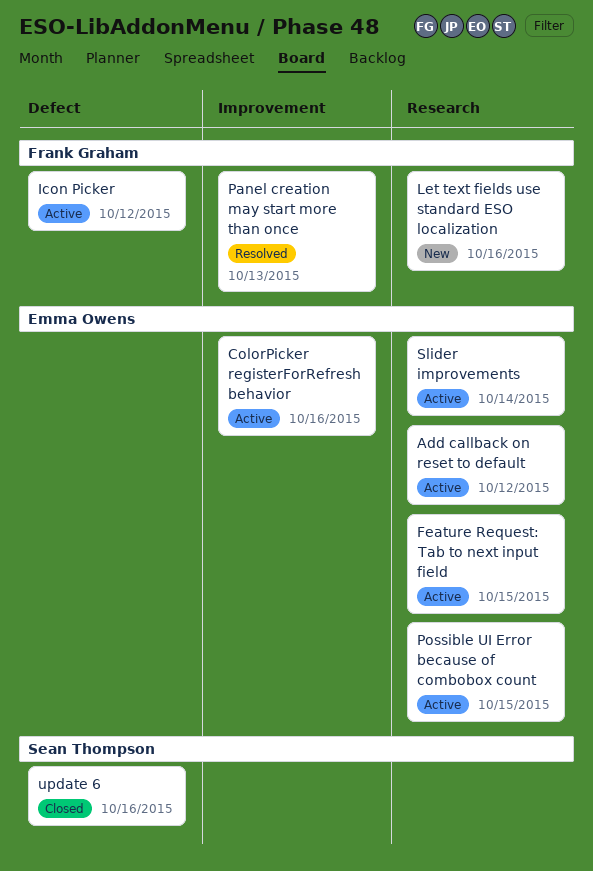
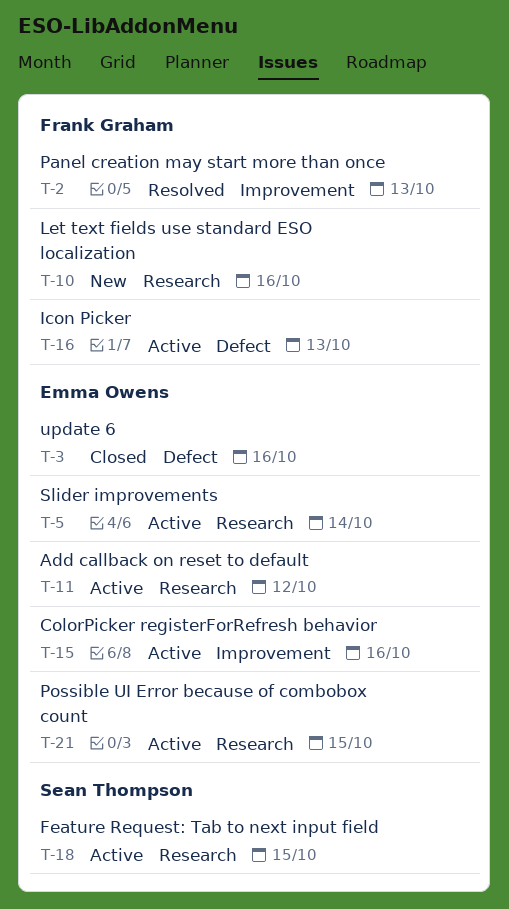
Feature Request: Tab to next input field, owner: Emma Owens -> Sean Thompson
Icon Picker, due: Oct 12 -> Oct 13
update 6, owner: Sean Thompson -> Emma Owens

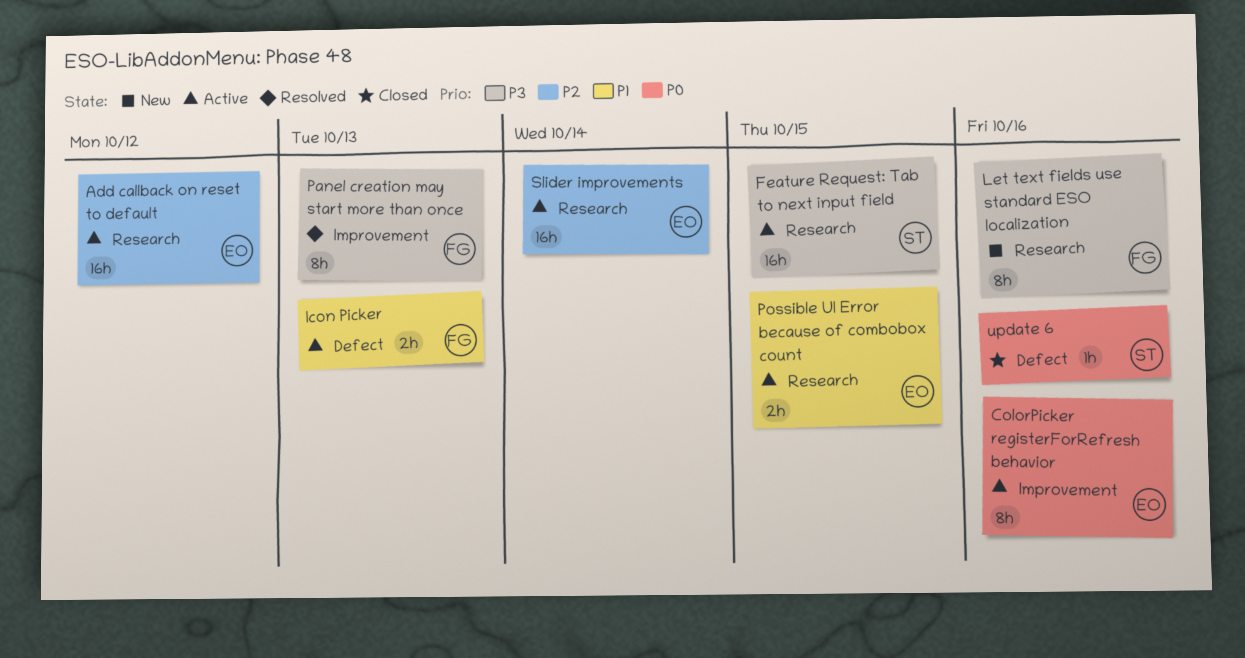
update 6, owner: Emma Owens -> Sean Thompson

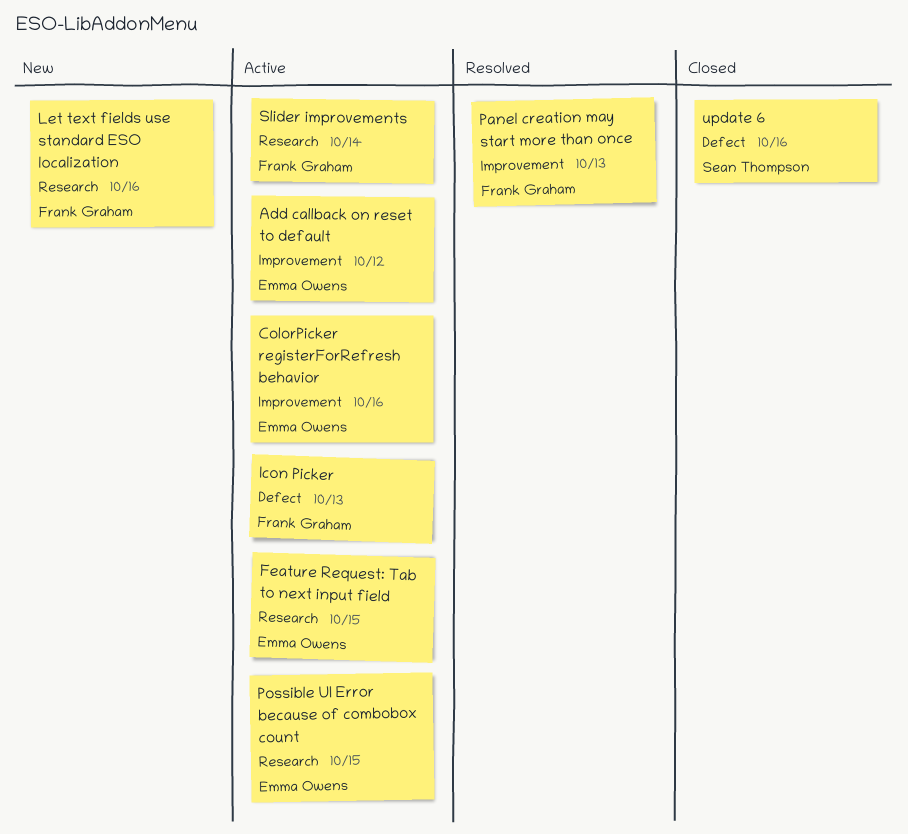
Add callback on reset to default, label: Research -> Improvement
Feature Request: Tab to next input field, owner: Sean Thompson -> Emma Owens
Slider improvements, owner: Emma Owens -> Frank Graham

